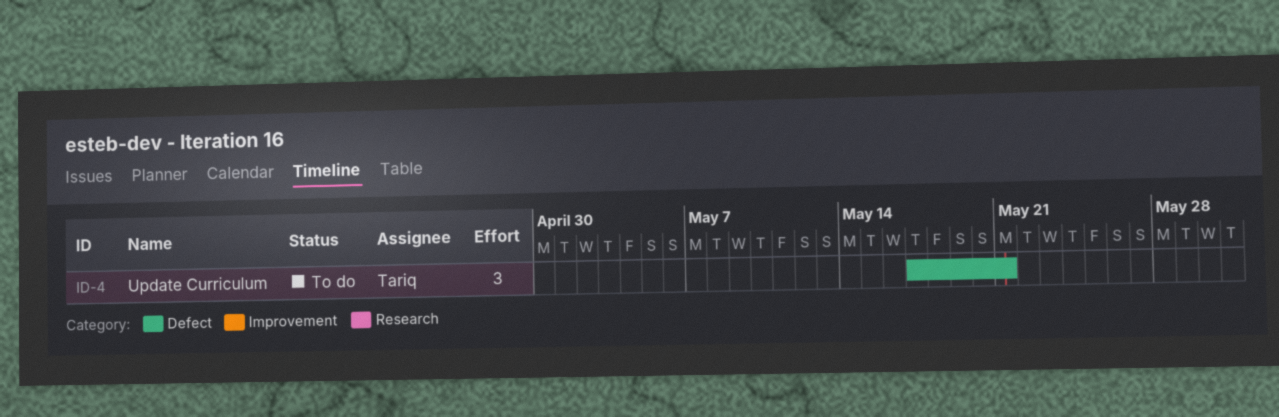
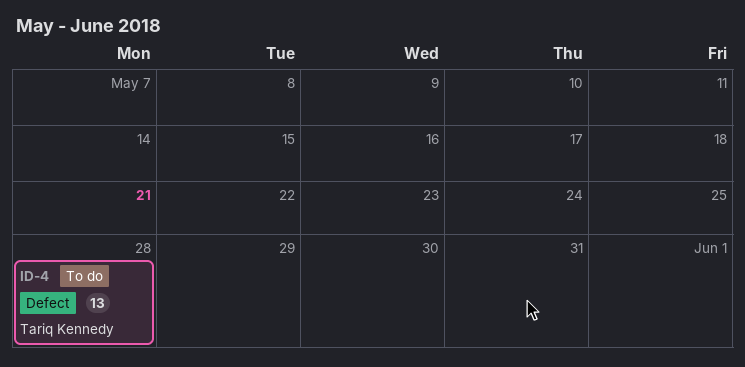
ID-4, estimate: 3 -> 13
ID-4, due: May 21 -> May 28

